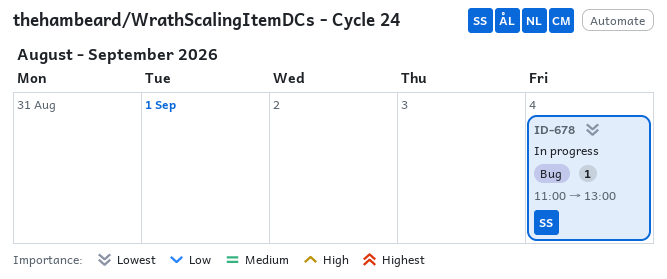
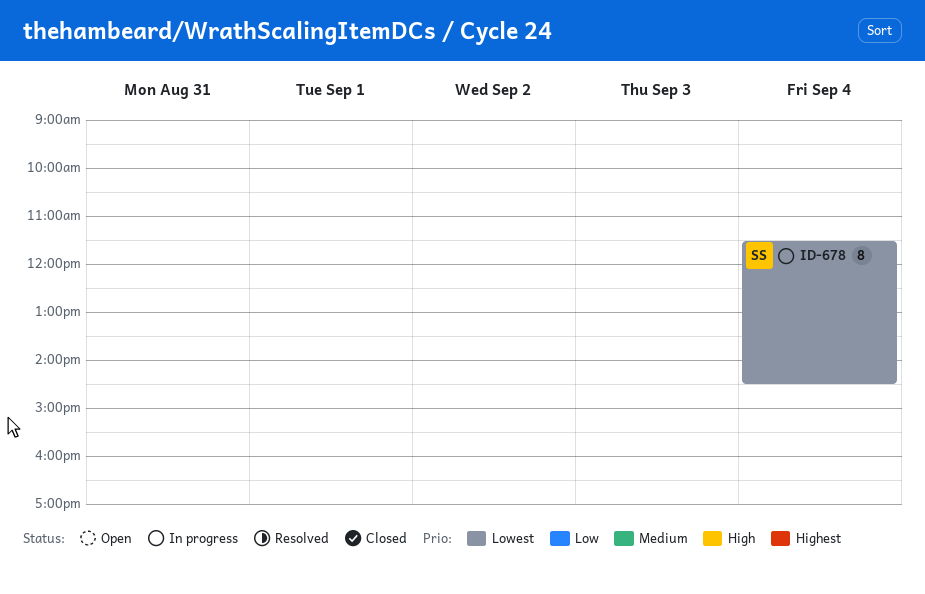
ID-678, estimate: 1 -> 8
ID-678, begins: 11:00 -> 11:30
ID-678, ends: 13:00 -> 14:30

